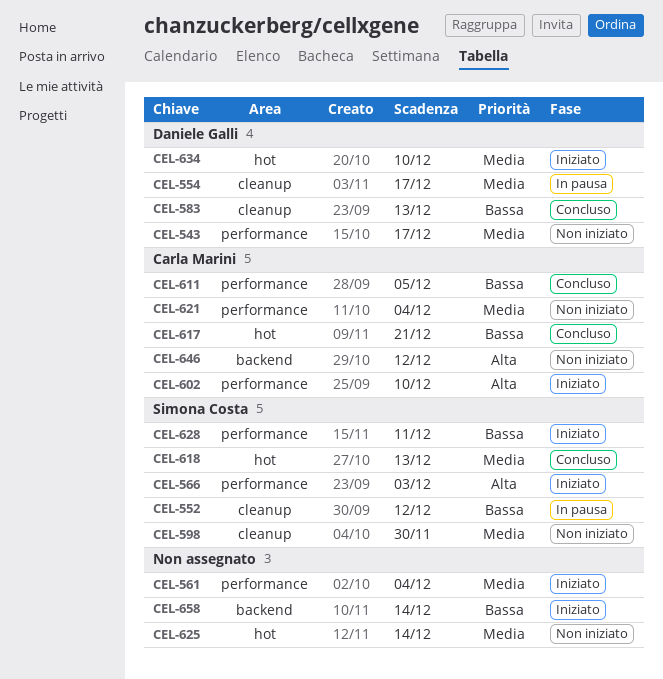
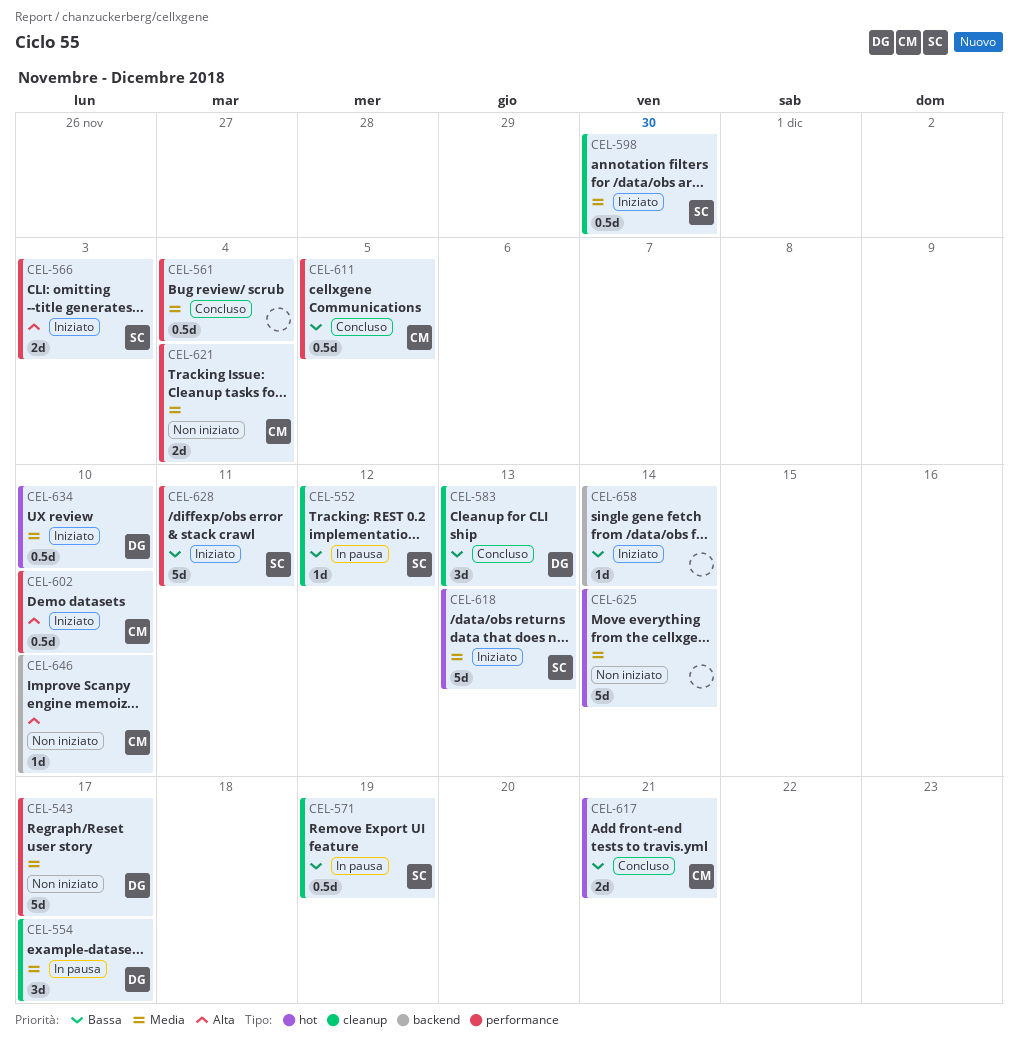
CEL-561, status: Iniziato -> Concluso
CEL-571: none -> present
CEL-598, status: Non iniziato -> Iniziato
CEL-618, status: Concluso -> Iniziato
CEL-646, due: Dec 12 -> Dec 10

